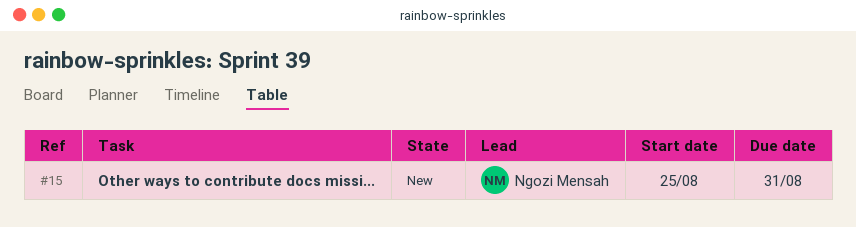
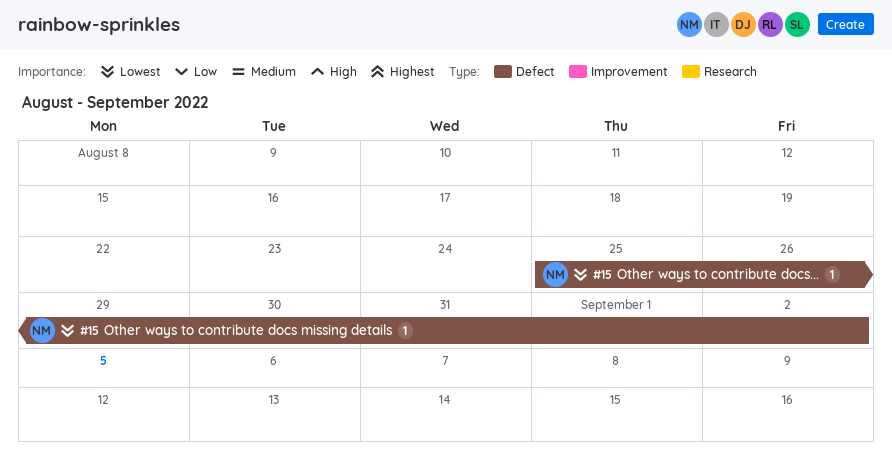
#15, due: Aug 31 -> Sep 2

